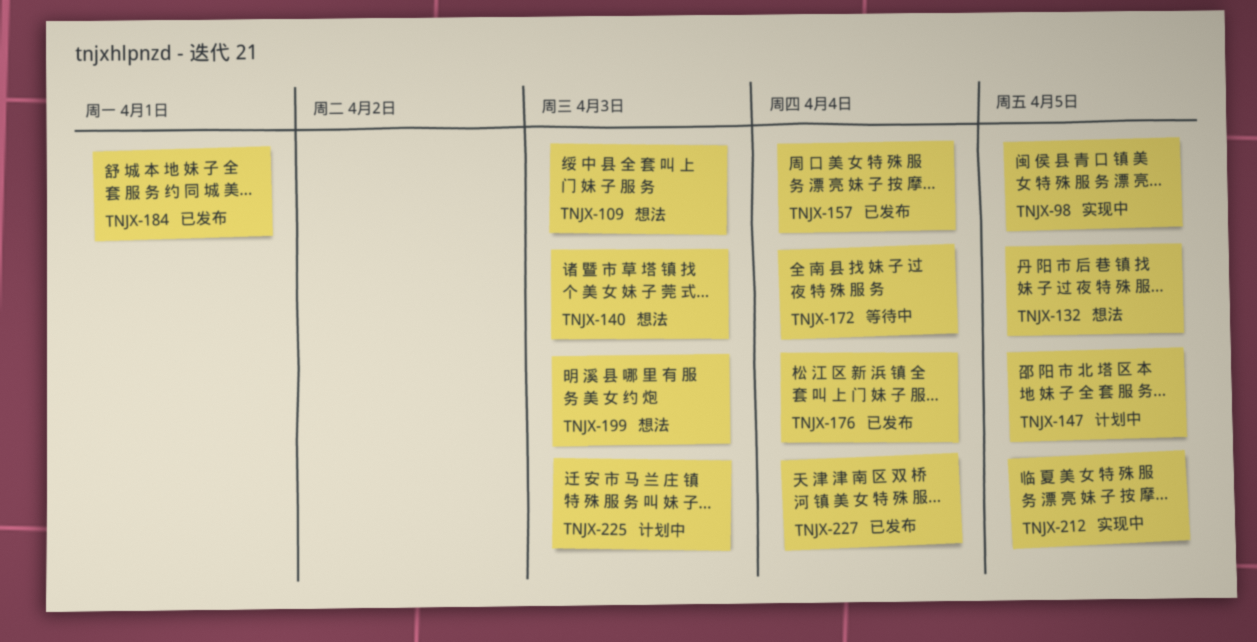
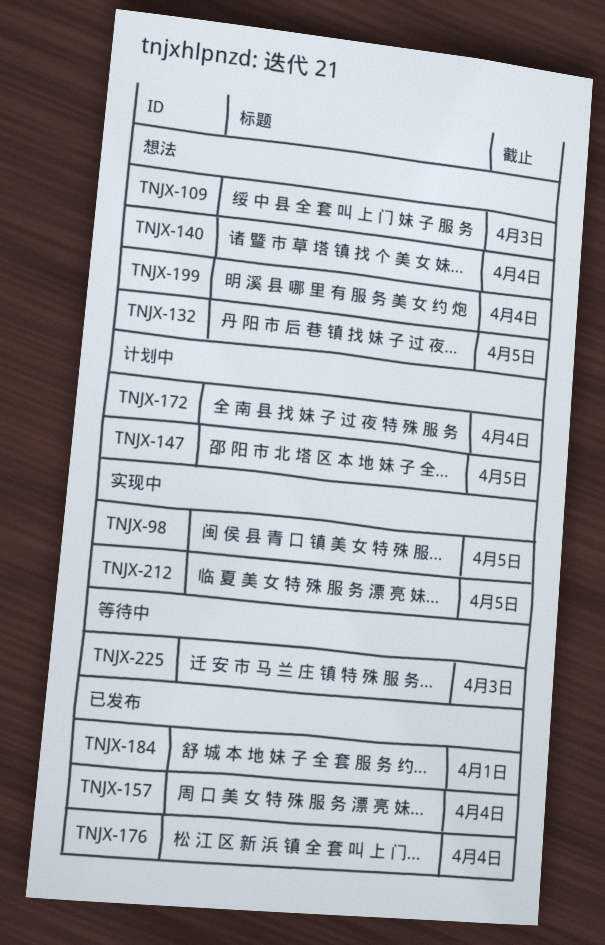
TNJX-140, due: Apr 3 -> Apr 4
TNJX-172, status: 等待中 -> 计划中
TNJX-199, due: Apr 3 -> Apr 4
TNJX-225, status: 计划中 -> 等待中
TNJX-227: present -> none

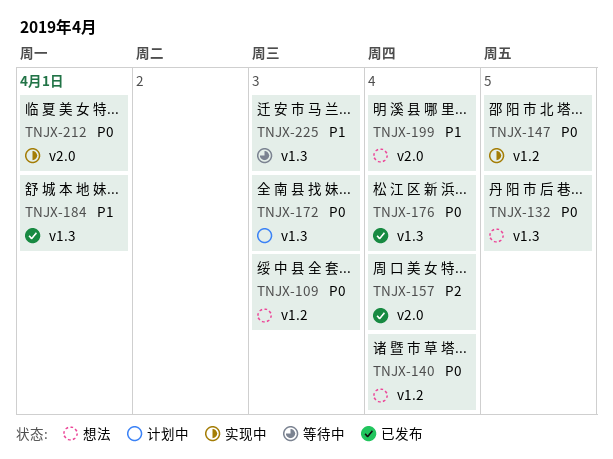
TNJX-98: present -> none
TNJX-147, status: 计划中 -> 实现中
TNJX-172, due: Apr 4 -> Apr 3
TNJX-212, due: Apr 5 -> Apr 1

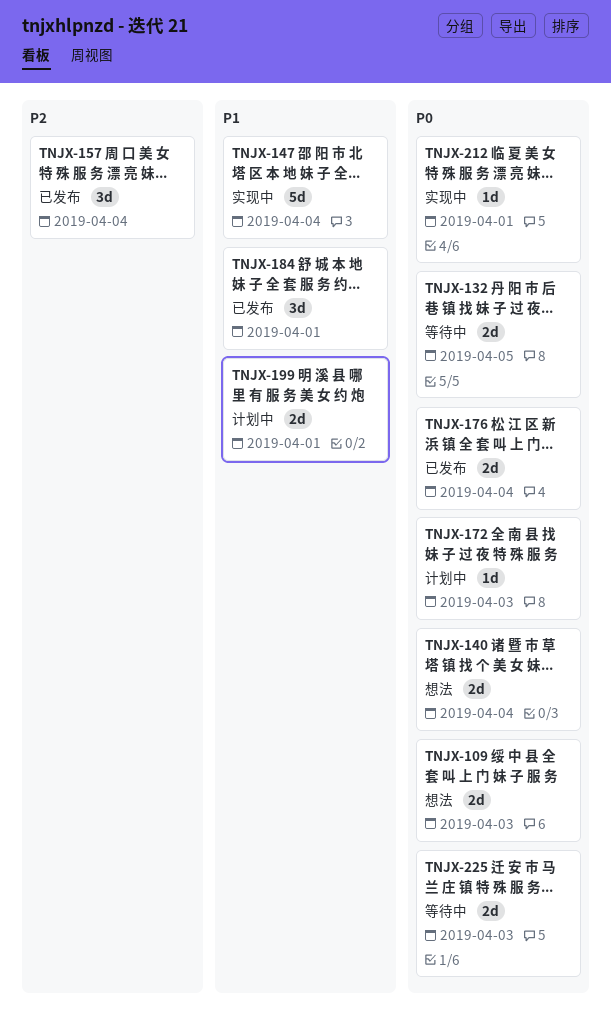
TNJX-132, status: 想法 -> 等待中
TNJX-147, priority: P0 -> P1
TNJX-147, due: Apr 5 -> Apr 4
TNJX-199, status: 想法 -> 计划中
TNJX-199, due: Apr 4 -> Apr 1
TNJX-225, priority: P1 -> P0

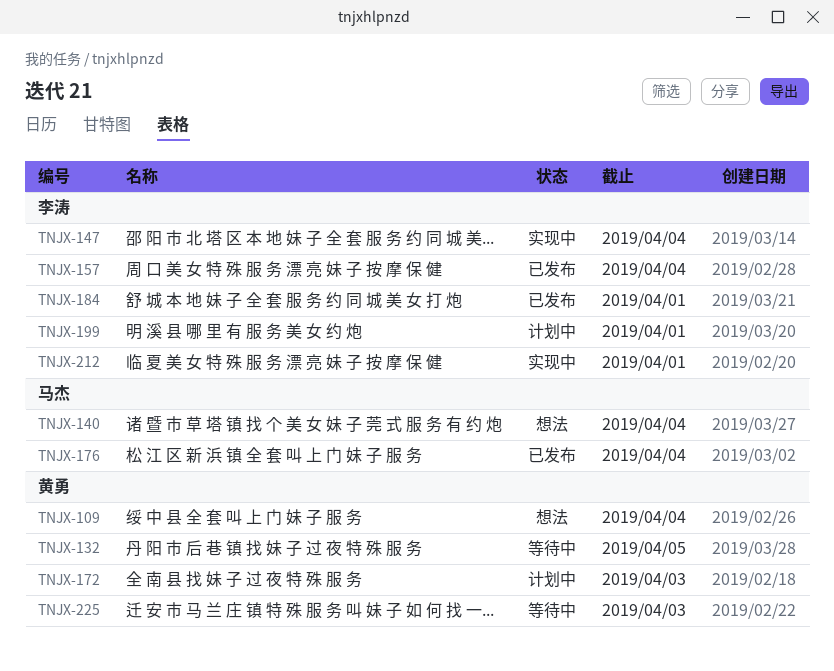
TNJX-109, due: Apr 3 -> Apr 4

